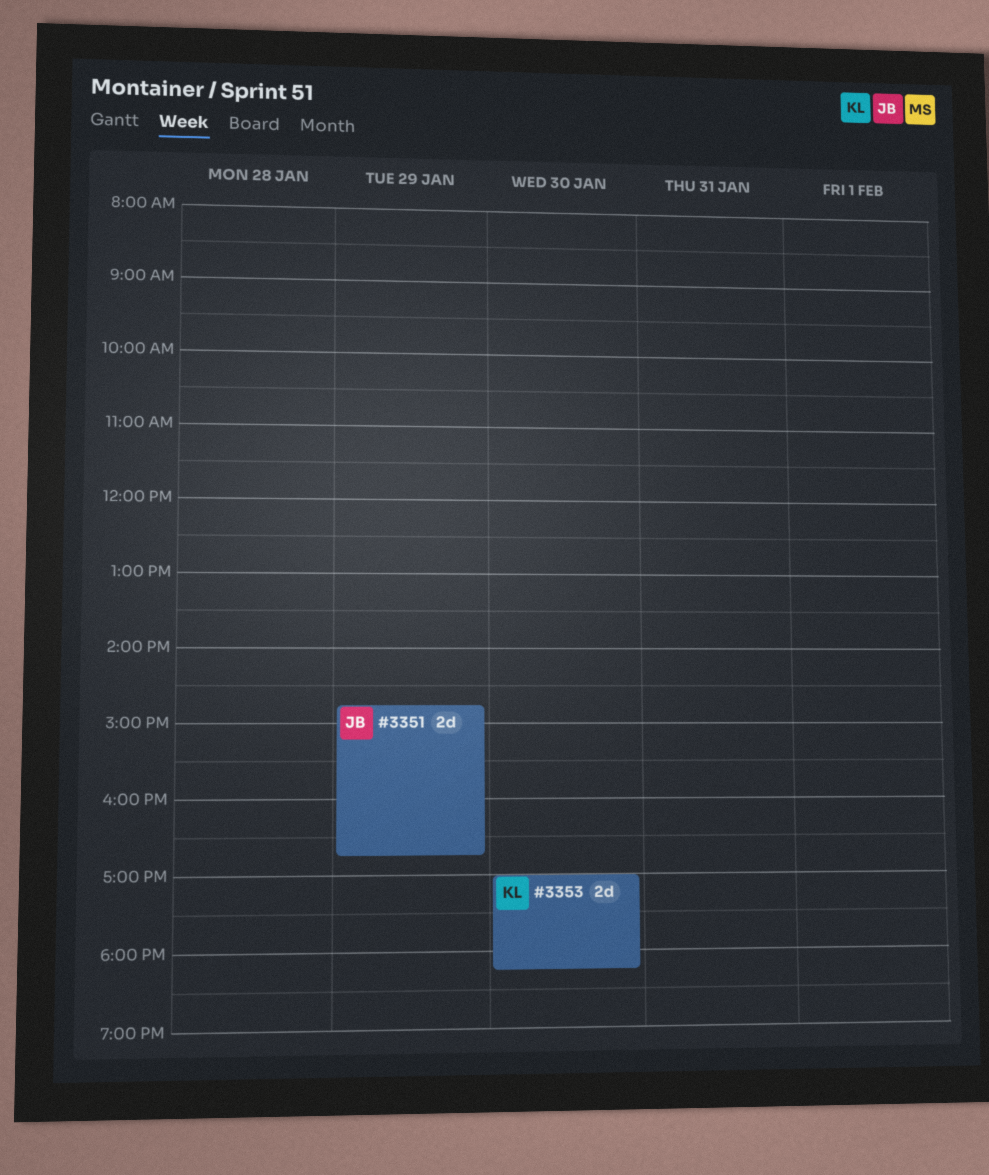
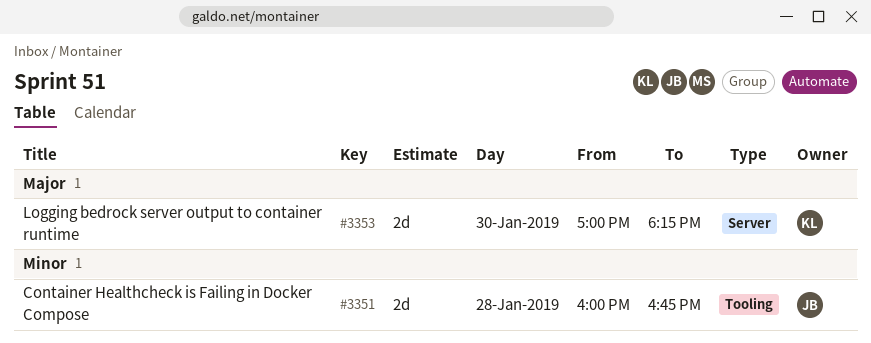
#3351, day: Jan 29 -> Jan 28
#3351, begins: 14:45 -> 16:00

